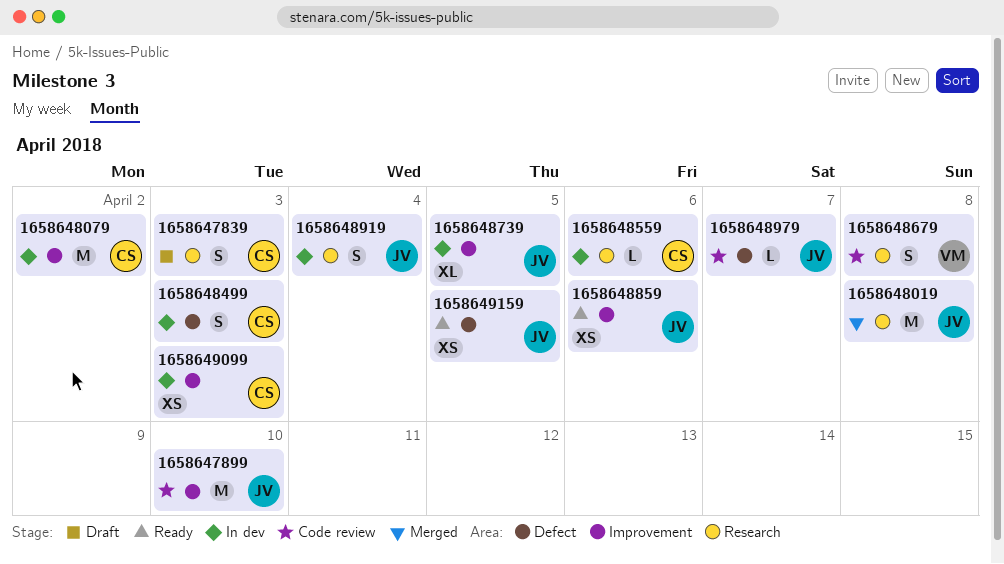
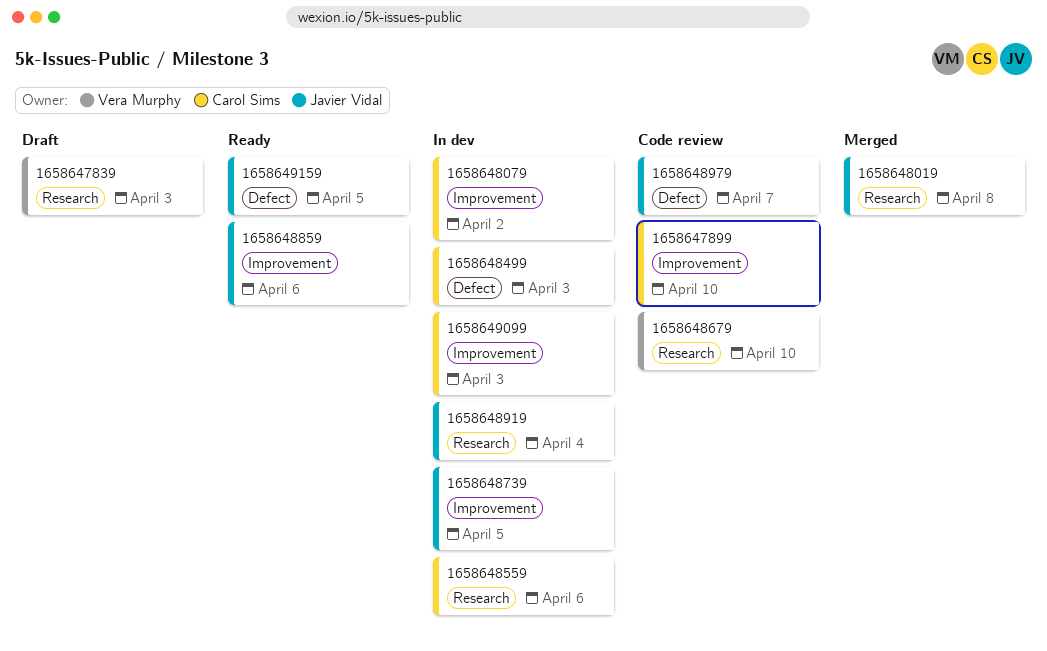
1658647839, owner: Carol Sims -> Vera Murphy
1658647899, owner: Javier Vidal -> Carol Sims
1658648679, due: Apr 8 -> Apr 10

